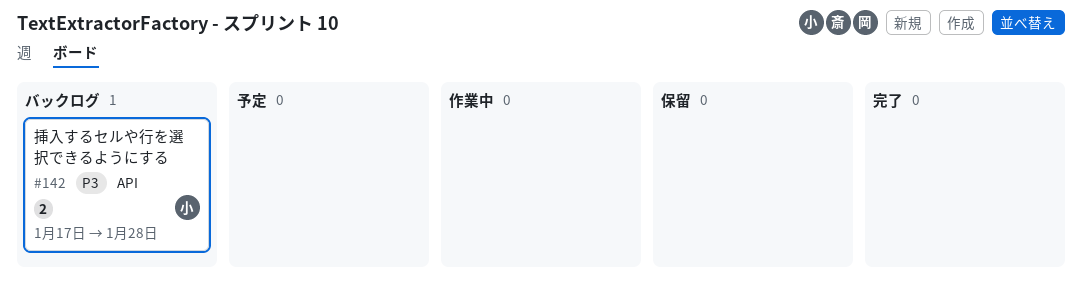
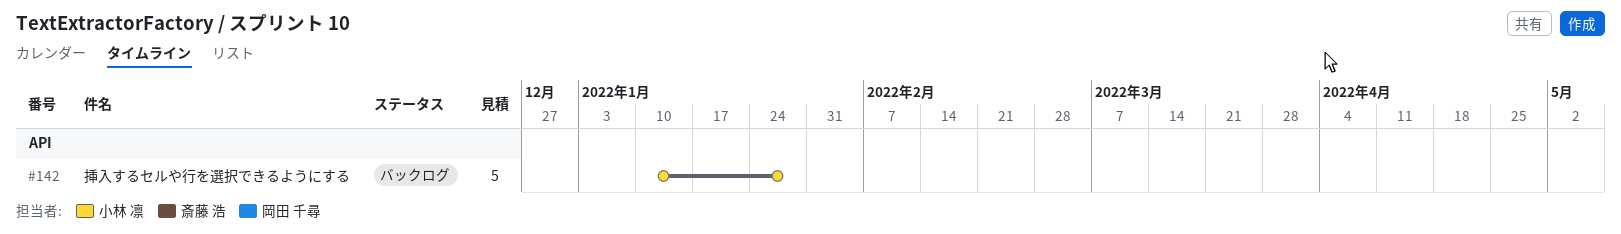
#142, estimate: 2 -> 5
#142, start: Jan 17 -> Jan 10

